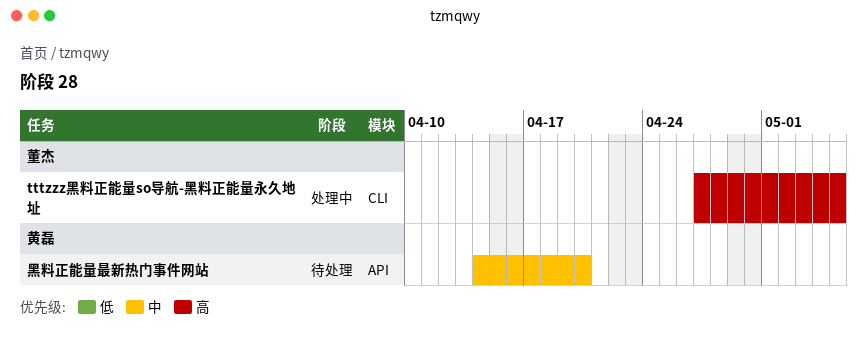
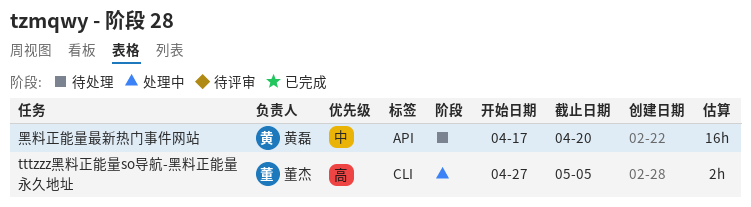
黑料正能量最新热门事件网站, start: Apr 14 -> Apr 17

